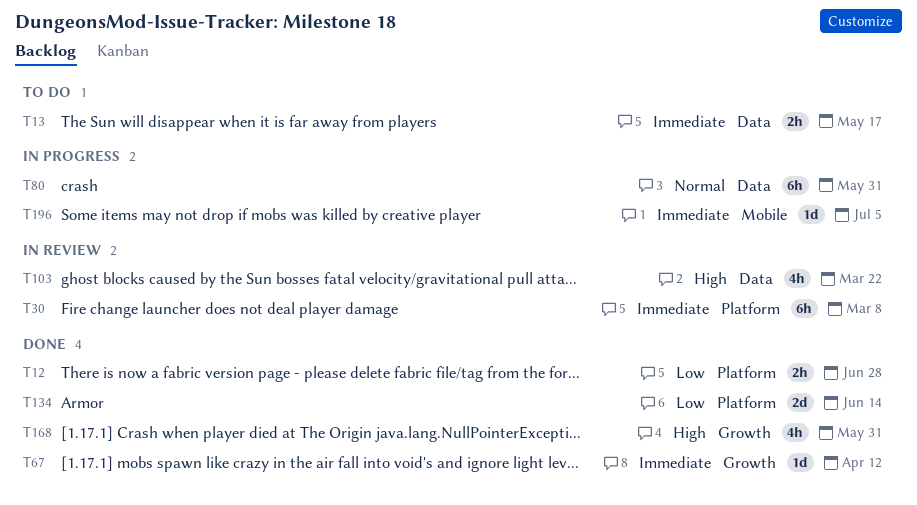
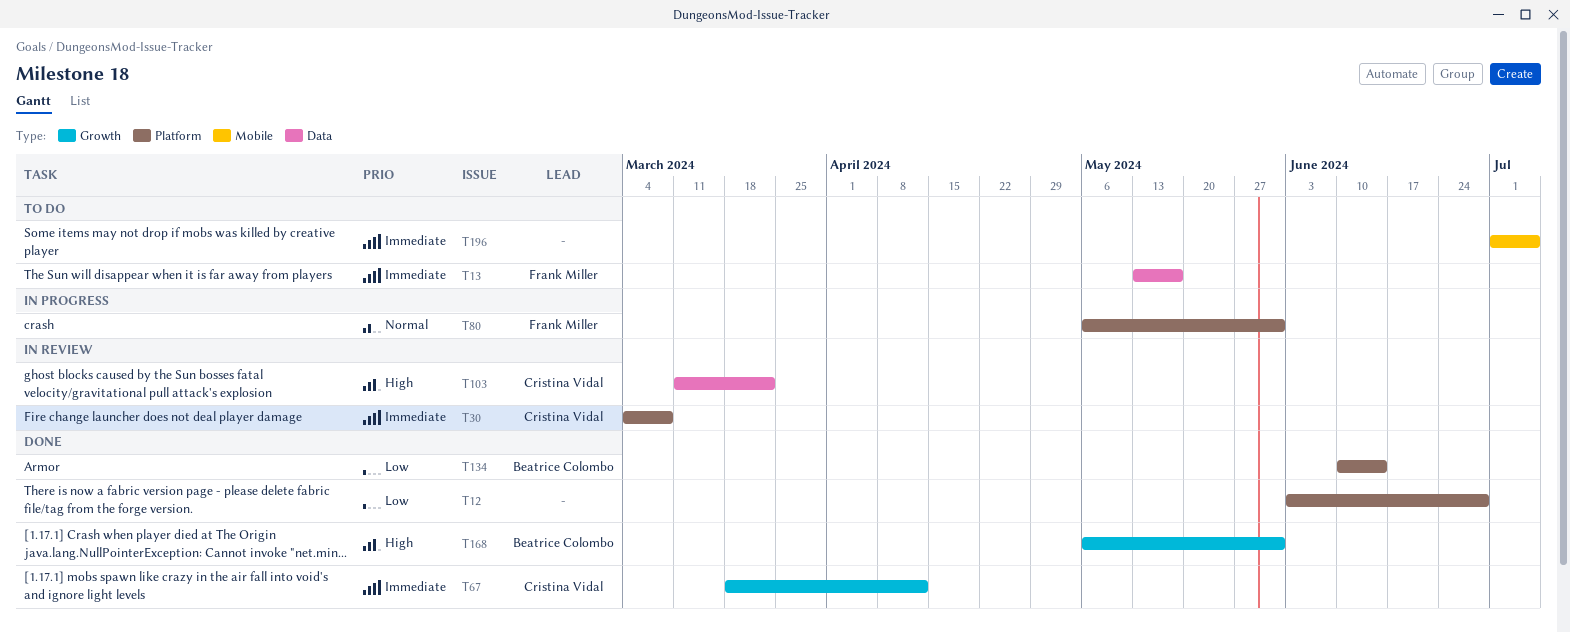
T80, label: Data -> Platform
T196, status: In progress -> To do

